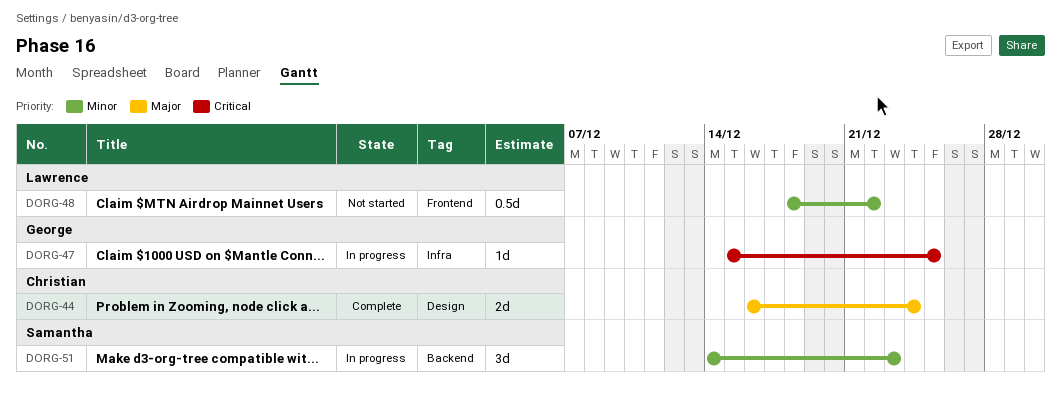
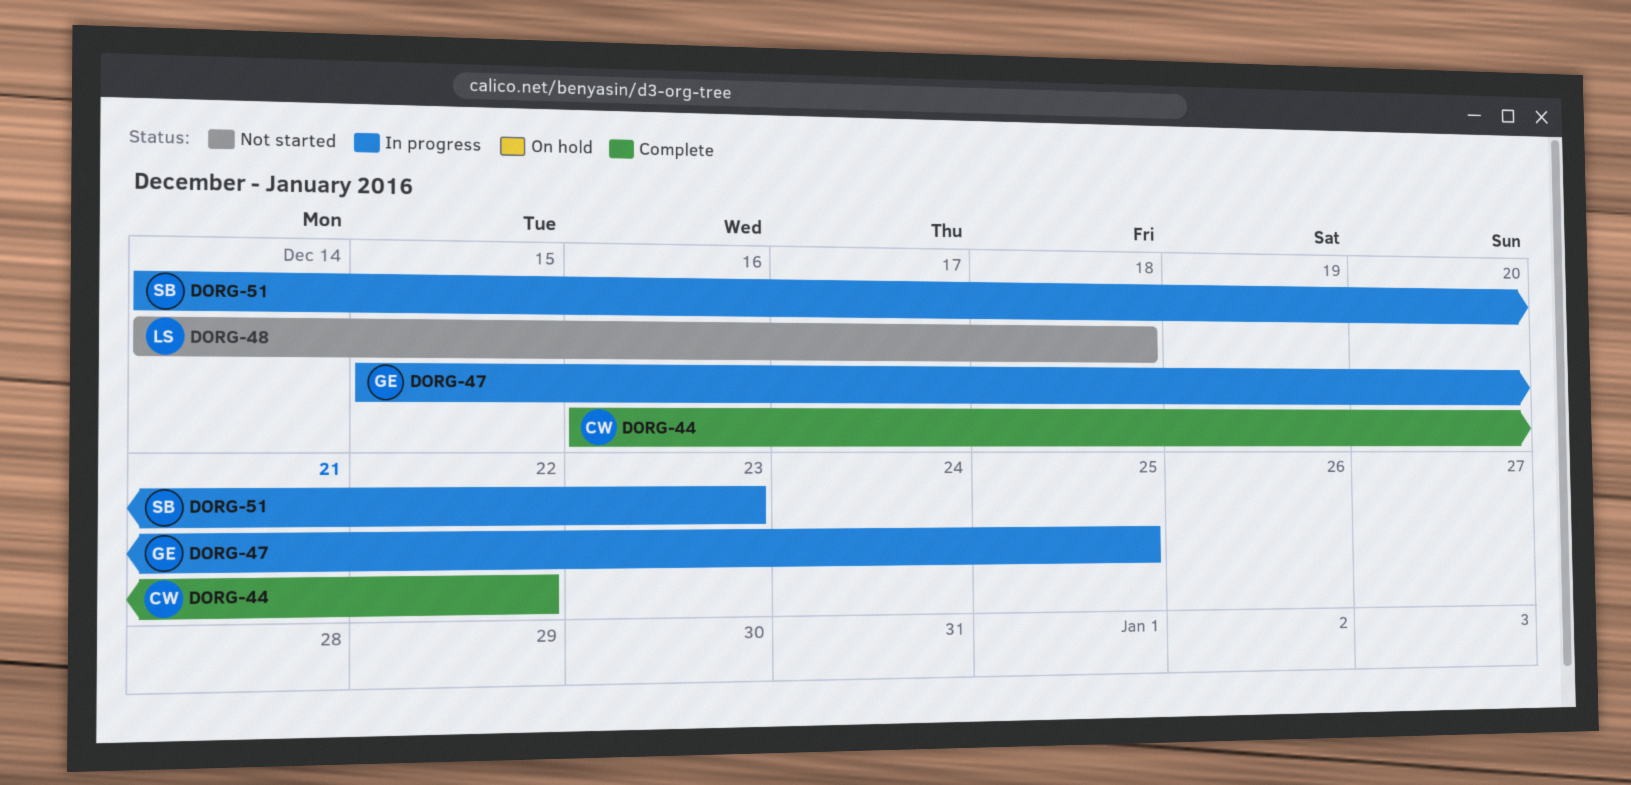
DORG-44, due: Dec 24 -> Dec 22
DORG-48, start: Dec 18 -> Dec 14
DORG-48, due: Dec 22 -> Dec 18

